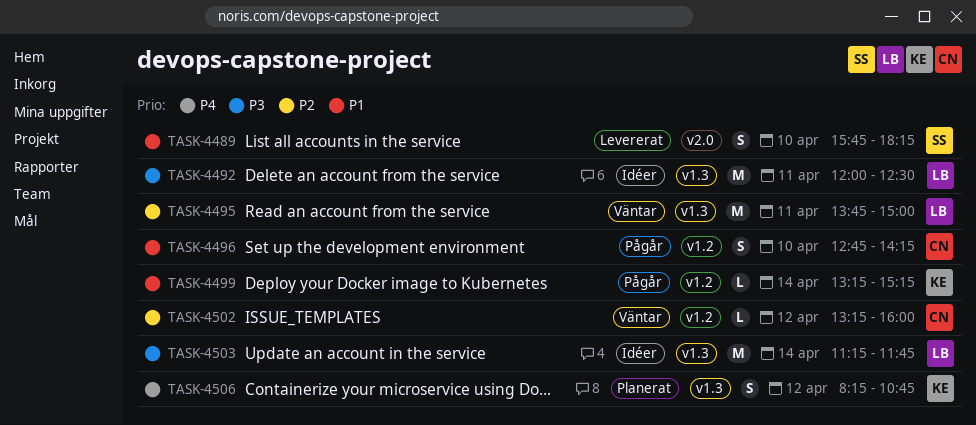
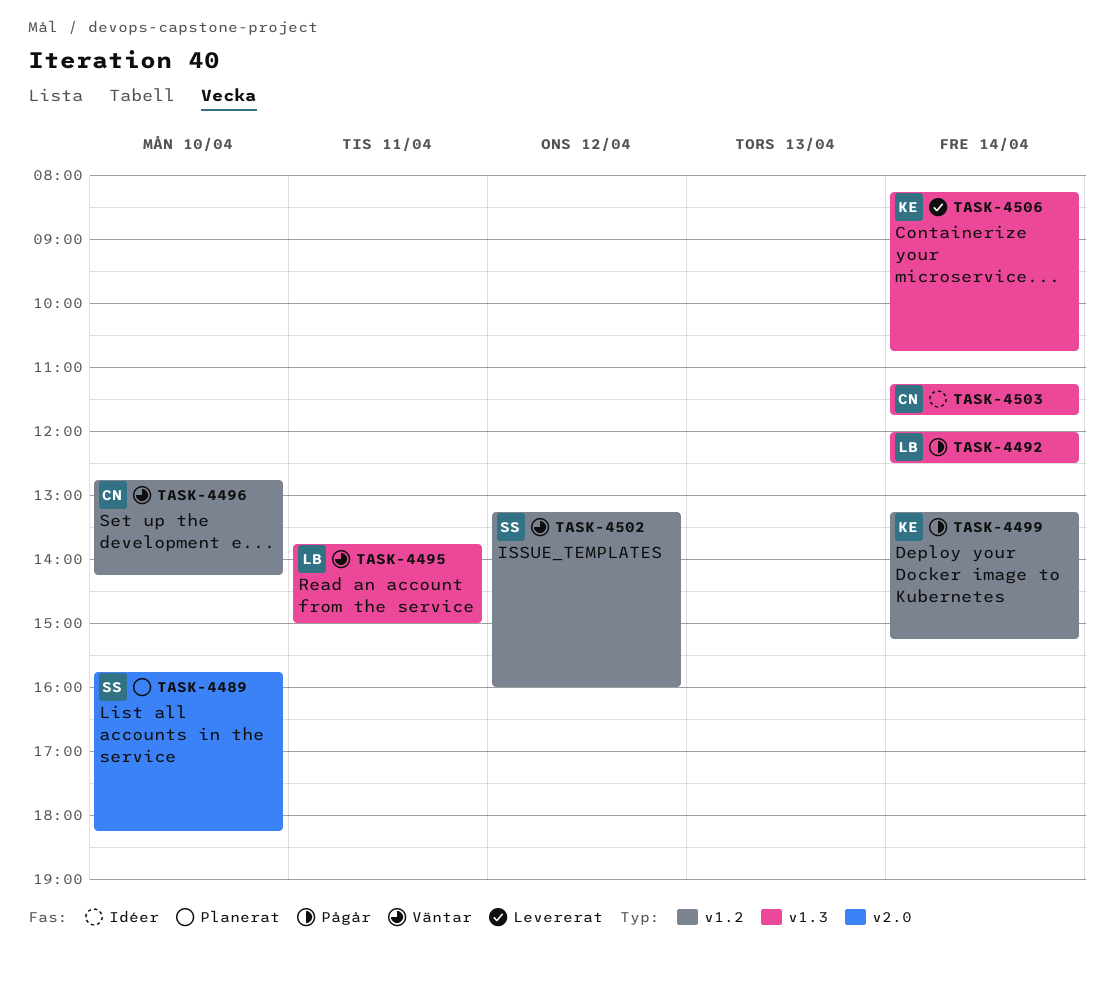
TASK-4489, status: Levererat -> Planerat
TASK-4492, status: Idéer -> Pågår
TASK-4492, day: Apr 11 -> Apr 14
TASK-4496, status: Pågår -> Väntar
TASK-4502, owner: CN -> SS
TASK-4503, owner: LB -> CN
TASK-4506, status: Planerat -> Levererat
TASK-4506, day: Apr 12 -> Apr 14

